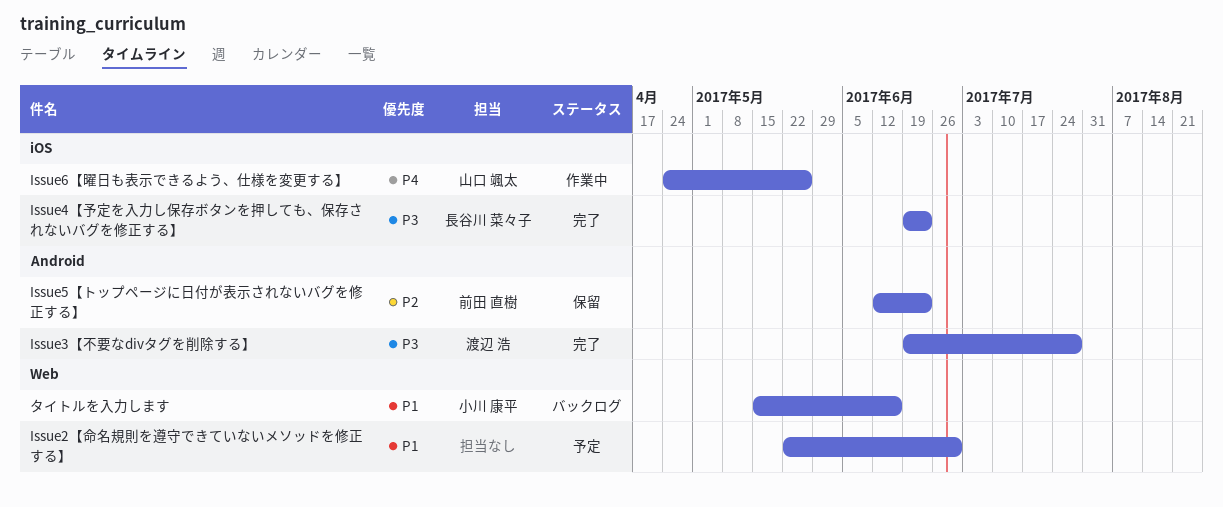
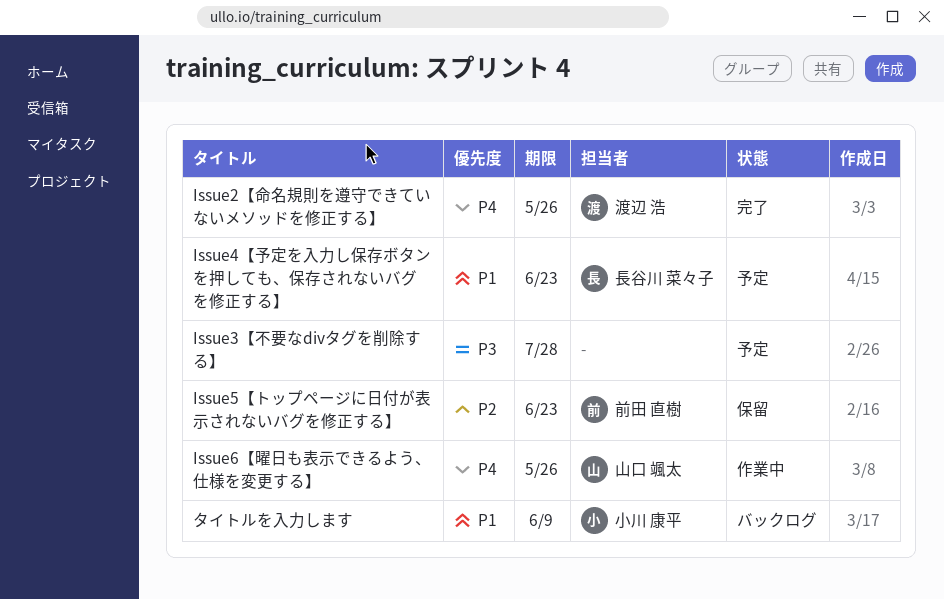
Issue2【命名規則を遵守できていないメソッドを修正する】, status: 予定 -> 完了
Issue2【命名規則を遵守できていないメソッドを修正する】, owner: none -> 渡辺 浩
Issue2【命名規則を遵守できていないメソッドを修正する】, priority: P1 -> P4
Issue2【命名規則を遵守できていないメソッドを修正する】, due: Jun 30 -> May 26
Issue3【不要なdivタグを削除する】, status: 完了 -> 予定
Issue3【不要なdivタグを削除する】, owner: 渡辺 浩 -> none
Issue4【予定を入力し保存ボタンを押しても、保存されないバグを修正する】, status: 完了 -> 予定
Issue4【予定を入力し保存ボタンを押しても、保存されないバグを修正する】, priority: P3 -> P1
タイトルを入力します, due: Jun 16 -> Jun 9

